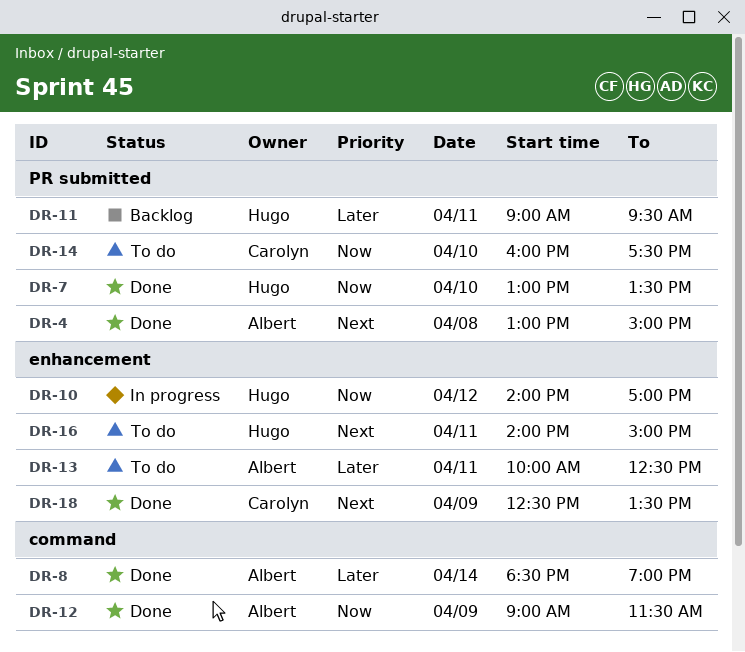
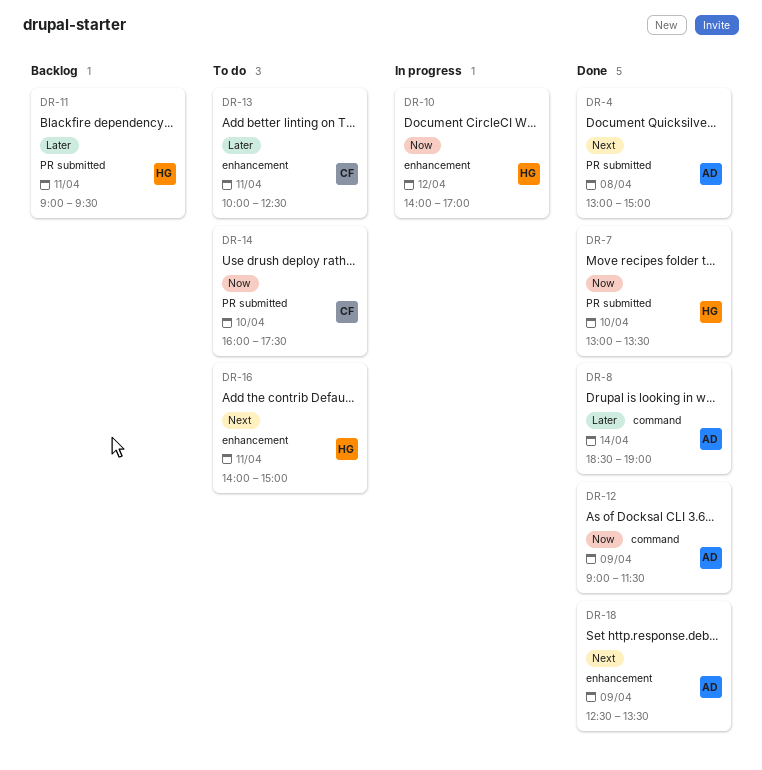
DR-13, owner: Albert -> Carolyn
DR-18, owner: Carolyn -> Albert

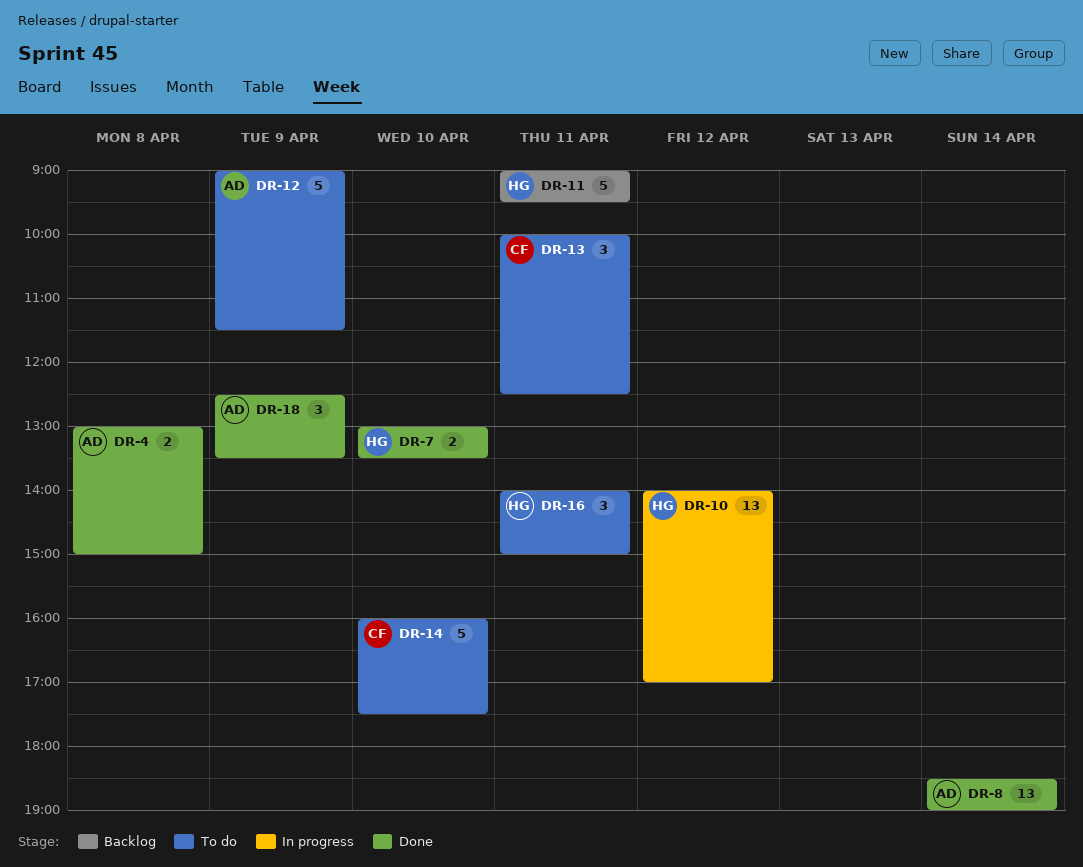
DR-12, status: Done -> To do

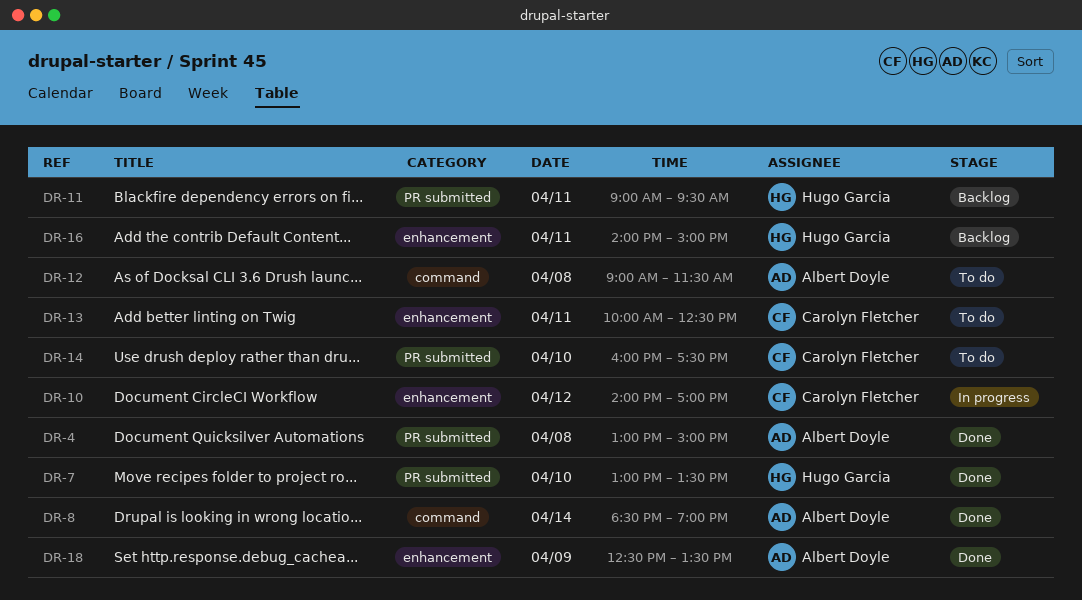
DR-10, owner: Hugo Garcia -> Carolyn Fletcher
DR-12, day: Apr 9 -> Apr 8
DR-16, status: To do -> Backlog

